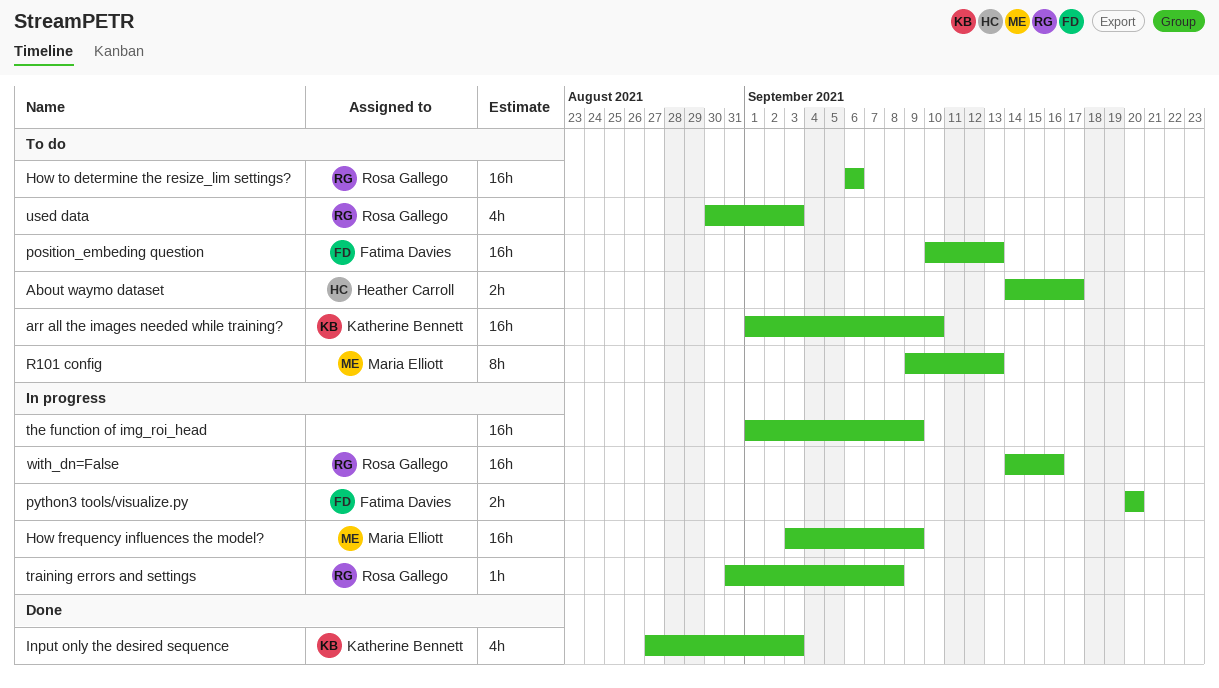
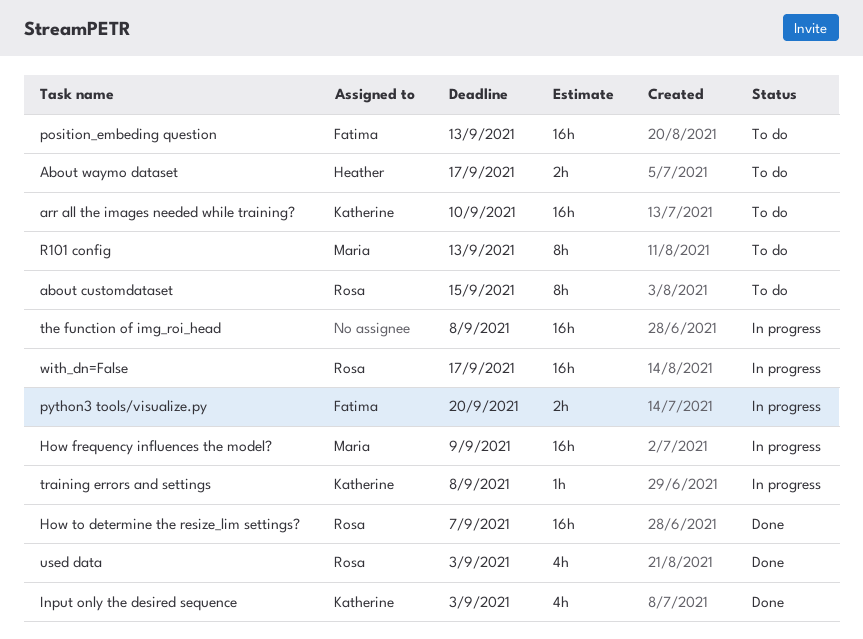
about customdataset: none -> present
How to determine the resize_lim settings?, status: To do -> Done
How to determine the resize_lim settings?, due: Sep 6 -> Sep 7
the function of img_roi_head, due: Sep 9 -> Sep 8
training errors and settings, owner: Rosa Gallego -> Katherine Bennett
used data, status: To do -> Done
with_dn=False, due: Sep 16 -> Sep 17

